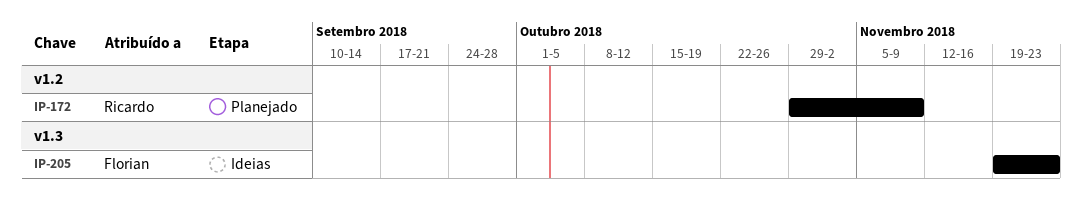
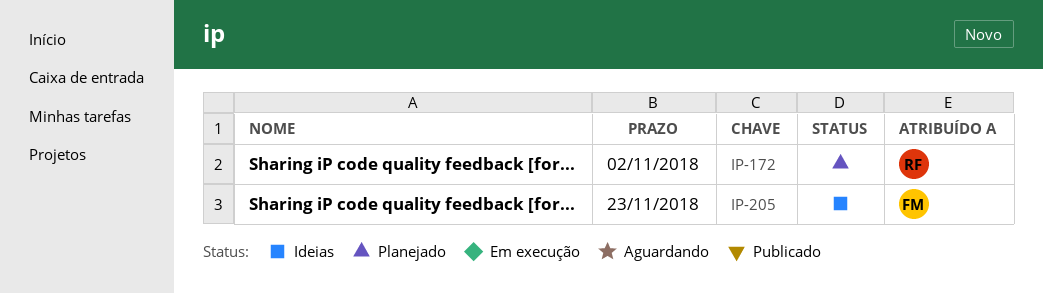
IP-172, due: Nov 9 -> Nov 2

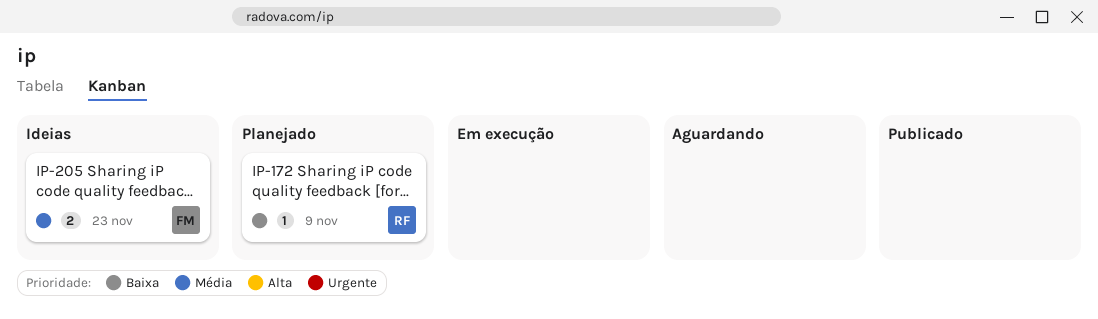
IP-172, due: Nov 2 -> Nov 9

